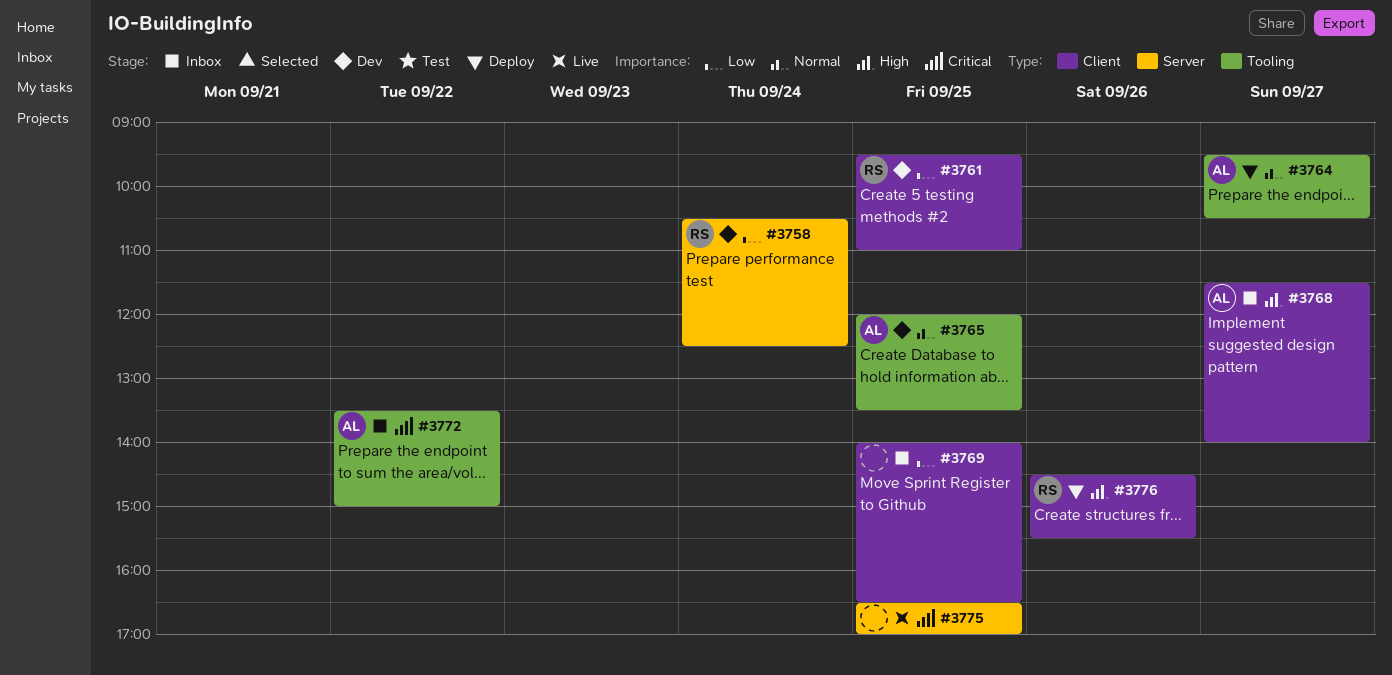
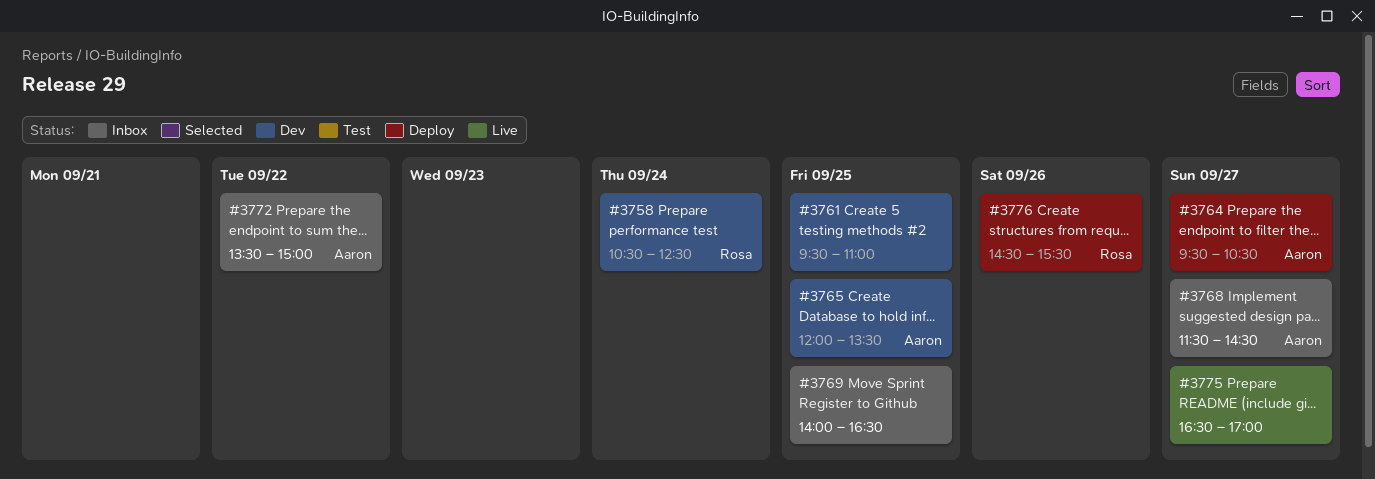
#3761, owner: Rosa -> none
#3768, ends: 14:00 -> 14:30
#3775, day: Sep 25 -> Sep 27

